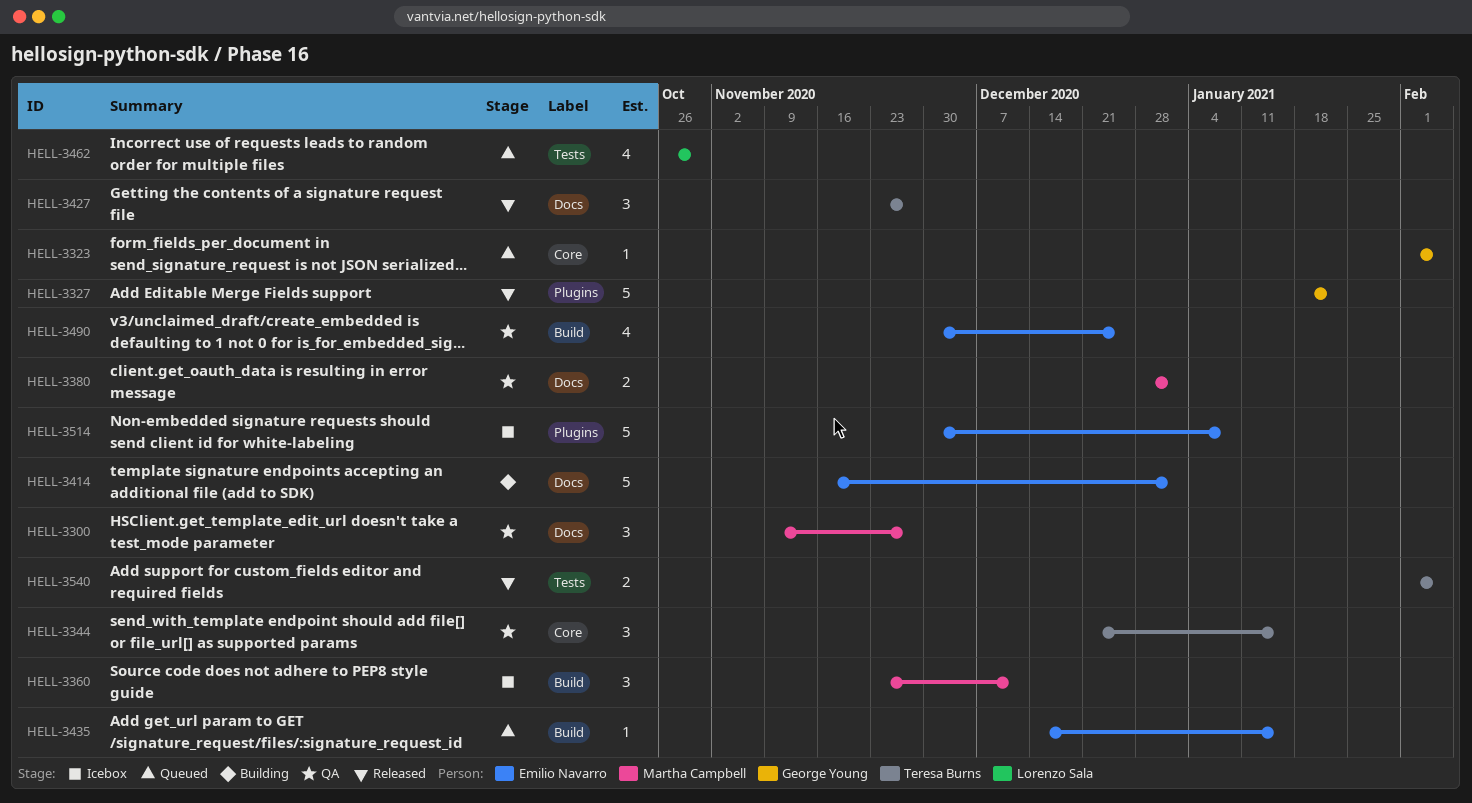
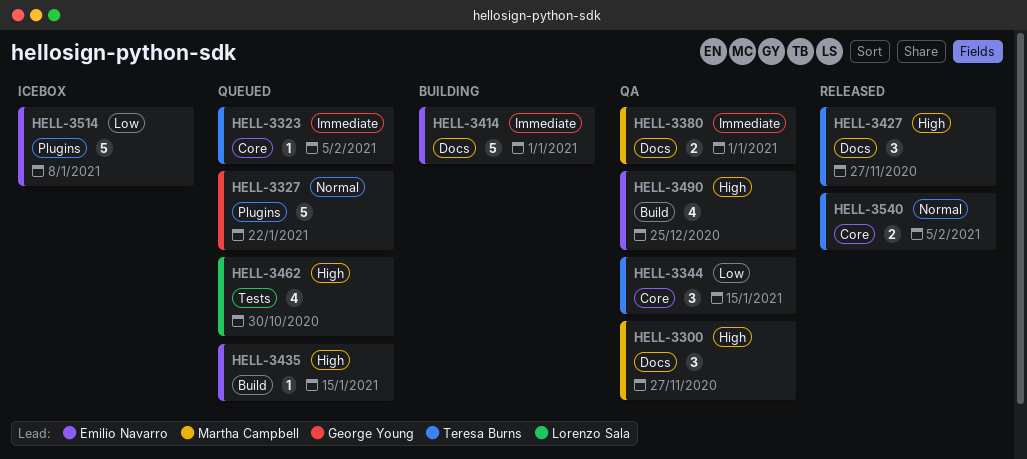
HELL-3323, owner: George Young -> Teresa Burns
HELL-3327, status: Released -> Queued
HELL-3360: present -> none
HELL-3540, label: Tests -> Core

